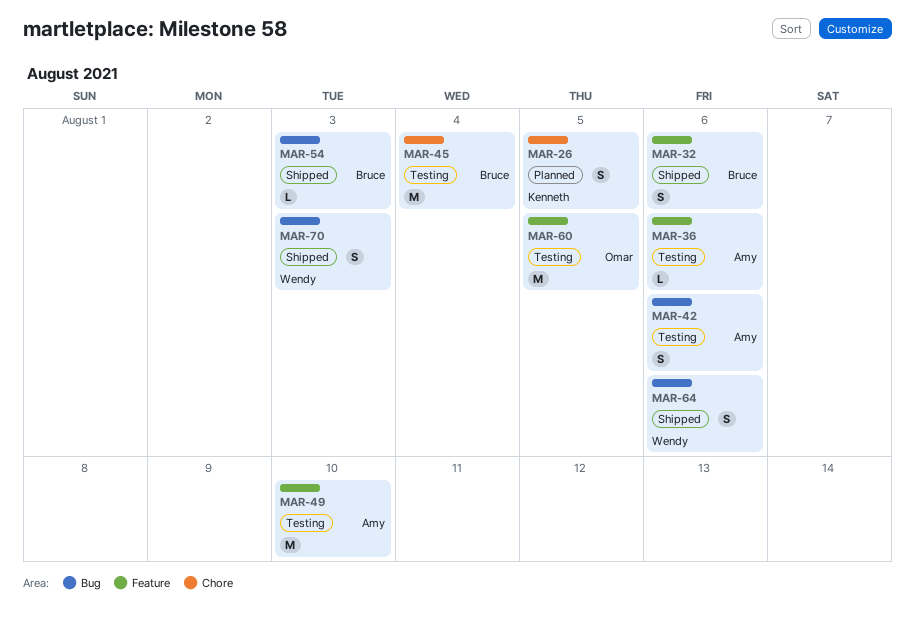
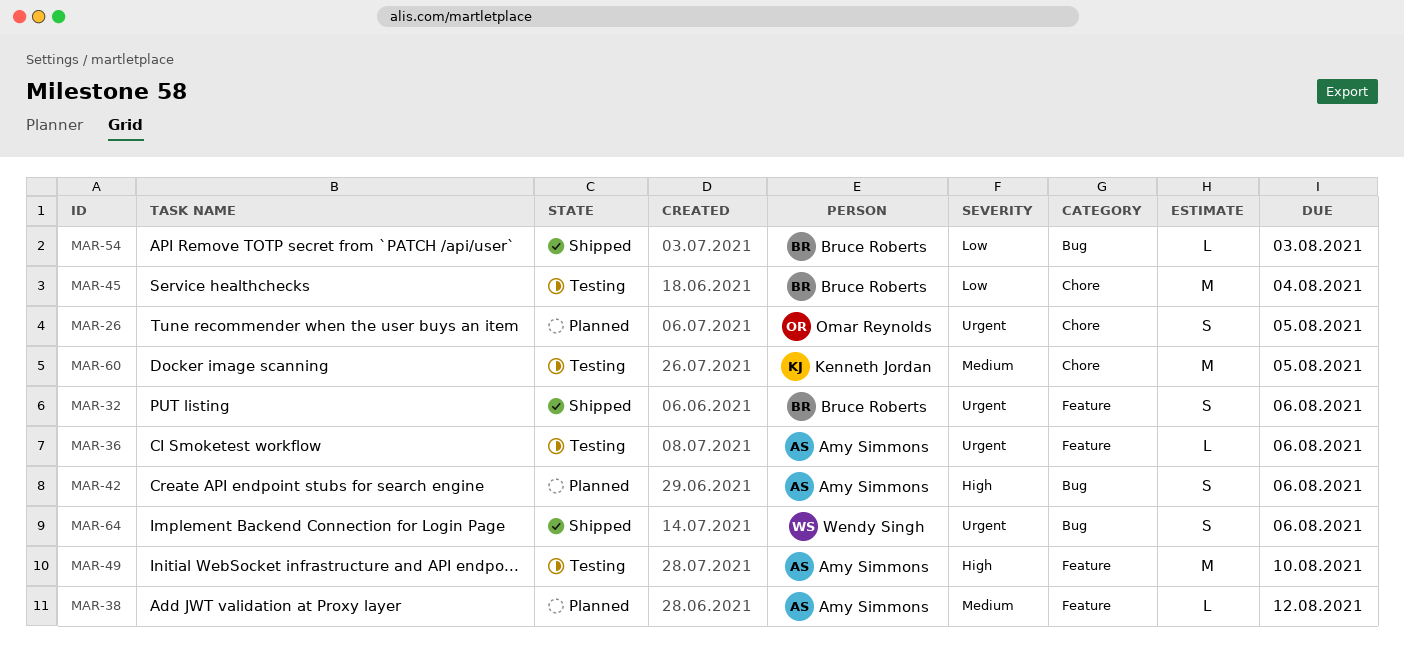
MAR-26, owner: Kenneth Jordan -> Omar Reynolds
MAR-38: none -> present
MAR-42, status: Testing -> Planned
MAR-60, owner: Omar Reynolds -> Kenneth Jordan
MAR-60, label: Feature -> Chore
MAR-70: present -> none

